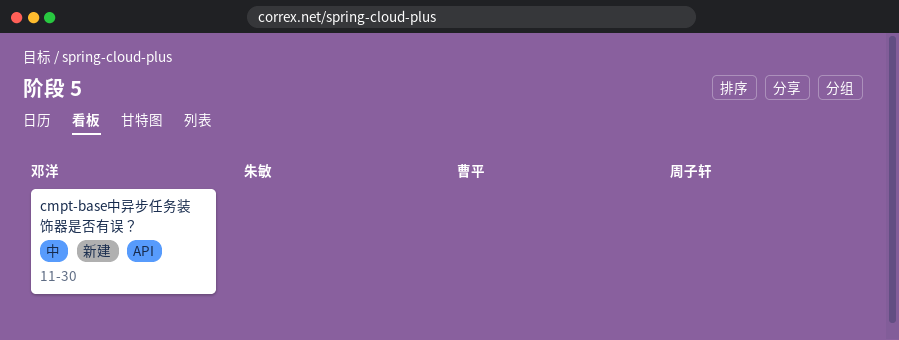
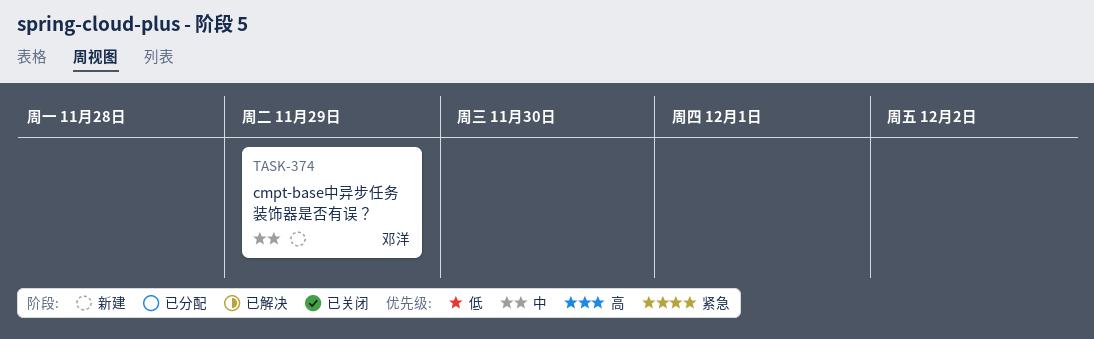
cmpt-base中异步任务装饰器是否有误？, due: Nov 30 -> Nov 29

